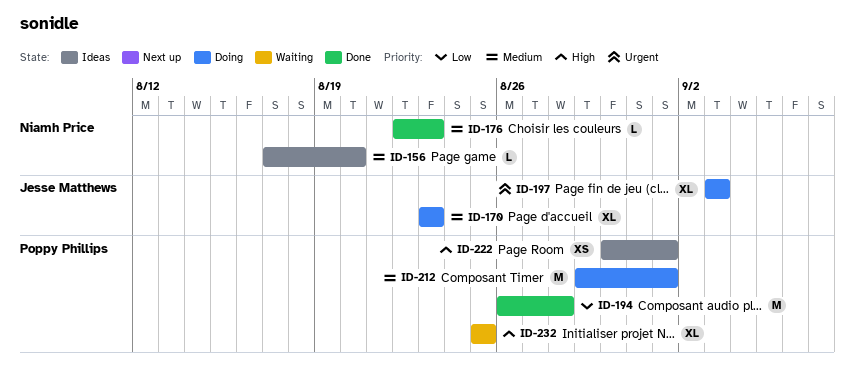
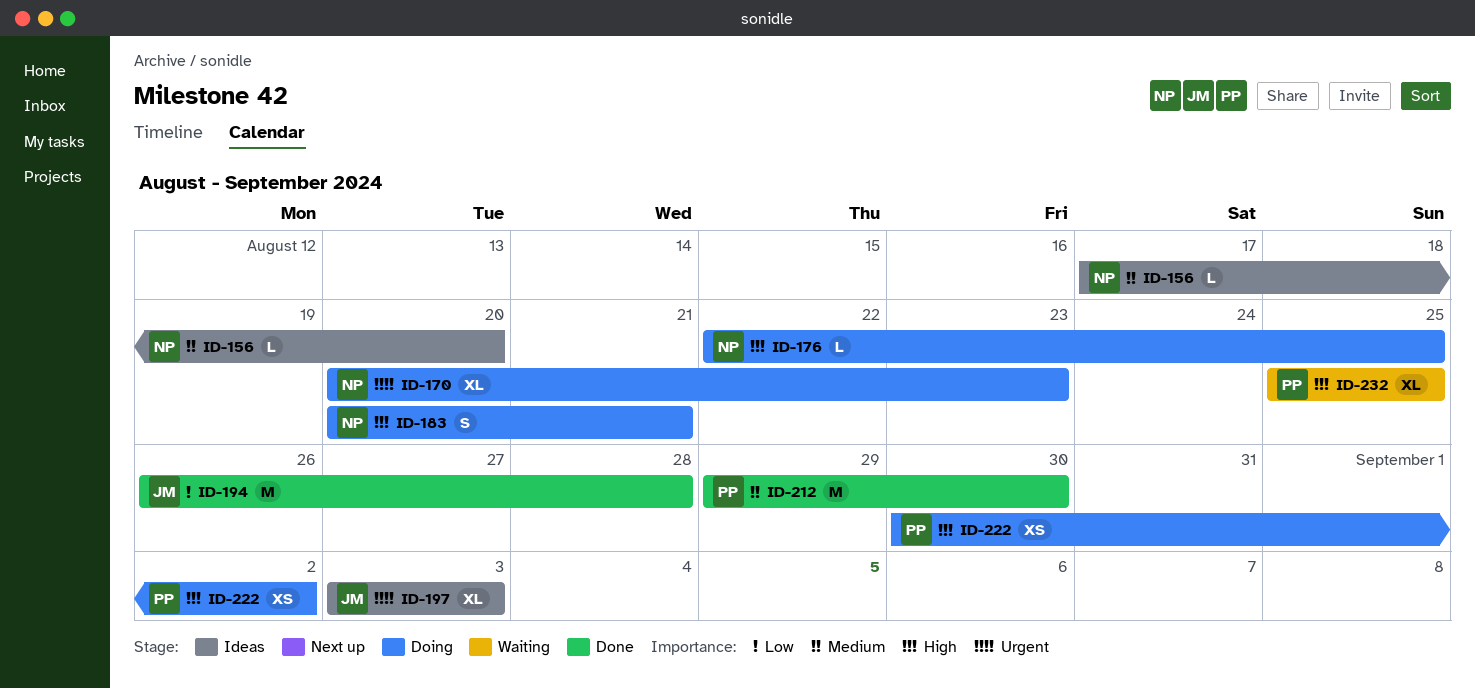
ID-170, owner: Jesse Matthews -> Niamh Price
ID-170, priority: Medium -> Urgent
ID-170, start: Aug 23 -> Aug 20
ID-176, status: Done -> Doing
ID-176, priority: Medium -> High
ID-176, due: Aug 23 -> Aug 25
ID-183: none -> present
ID-194, owner: Poppy Phillips -> Jesse Matthews
ID-197, status: Doing -> Ideas
ID-212, status: Doing -> Done
ID-212, due: Sep 1 -> Aug 30
ID-222, status: Ideas -> Doing
ID-222, due: Sep 1 -> Sep 2

